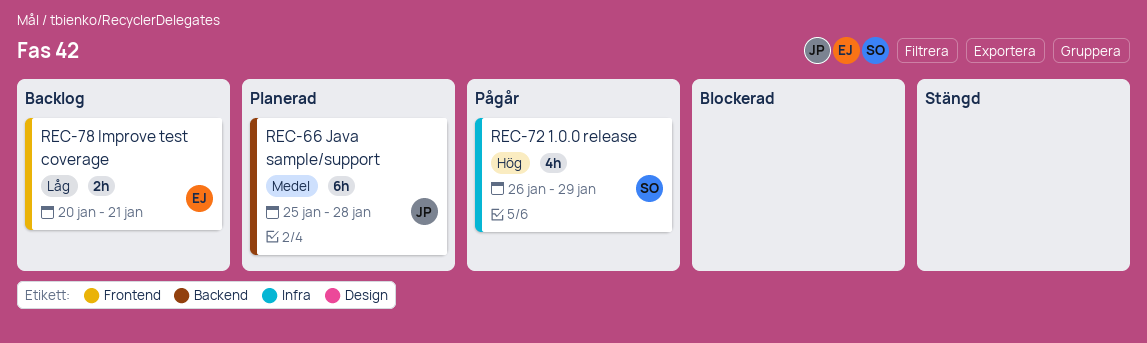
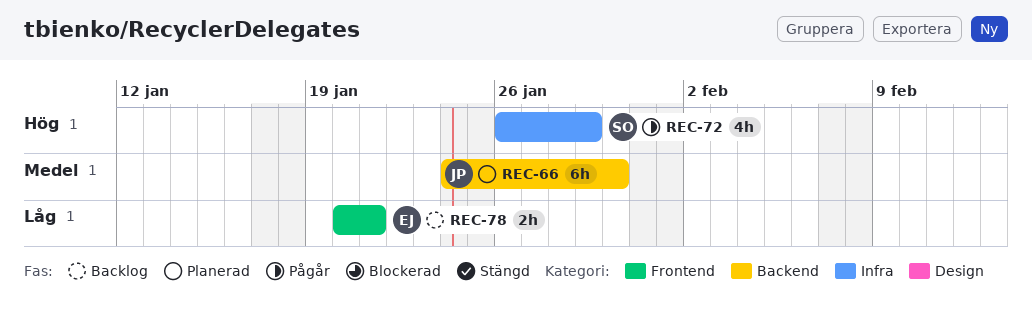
REC-66, start: Jan 25 -> Jan 24
REC-66, due: Jan 28 -> Jan 30

